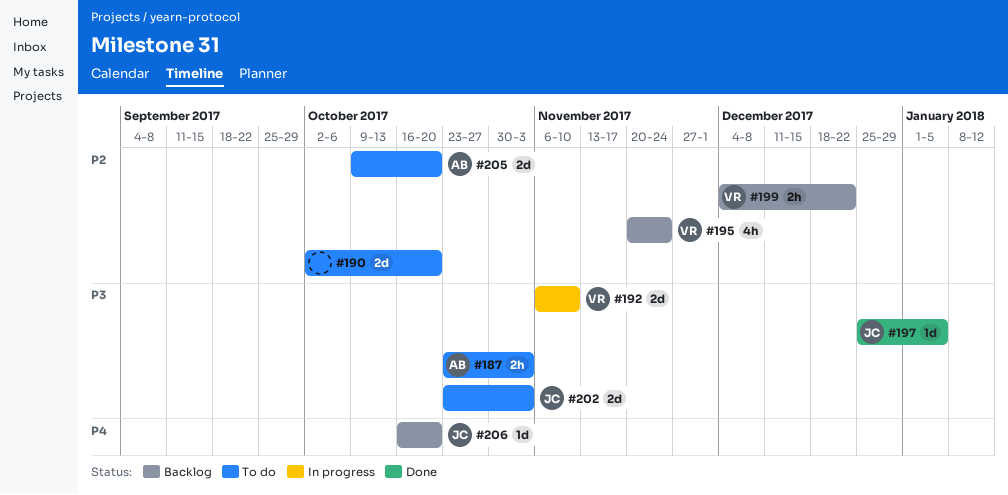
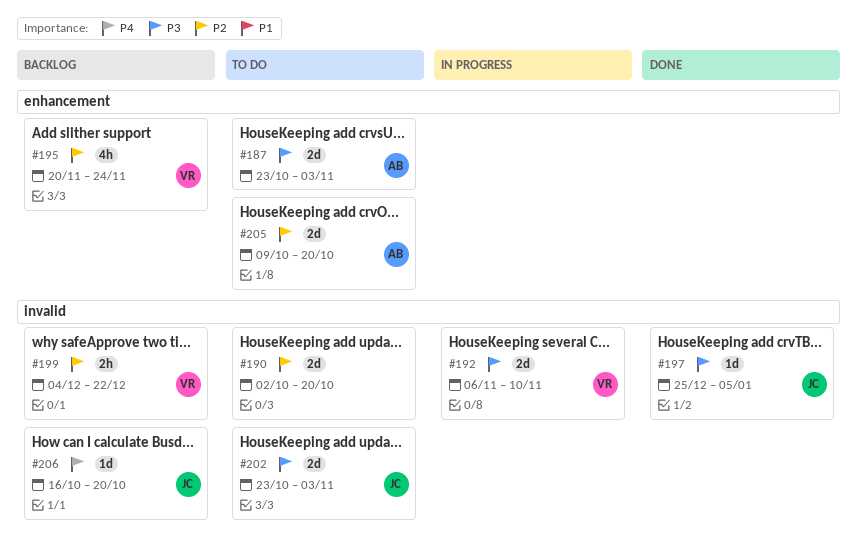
#187, estimate: 2h -> 2d

